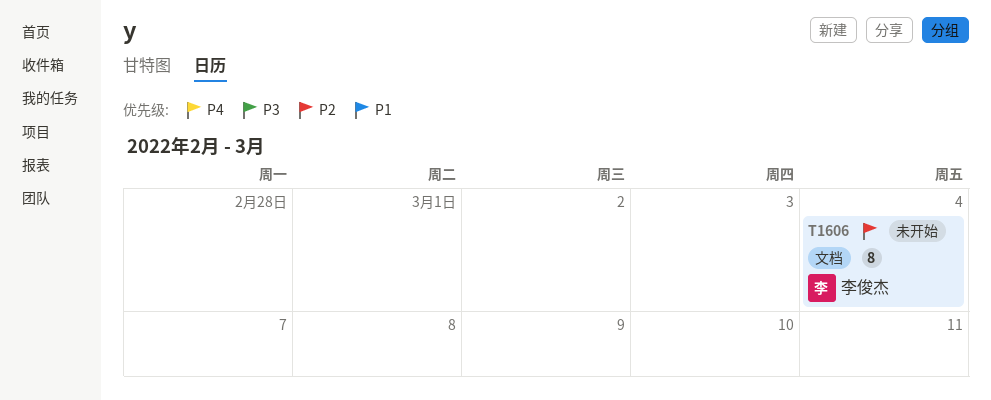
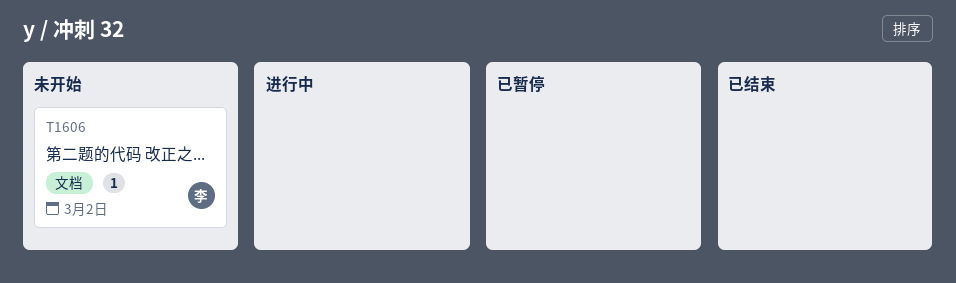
T1606, estimate: 8 -> 1
T1606, due: Mar 4 -> Mar 2

